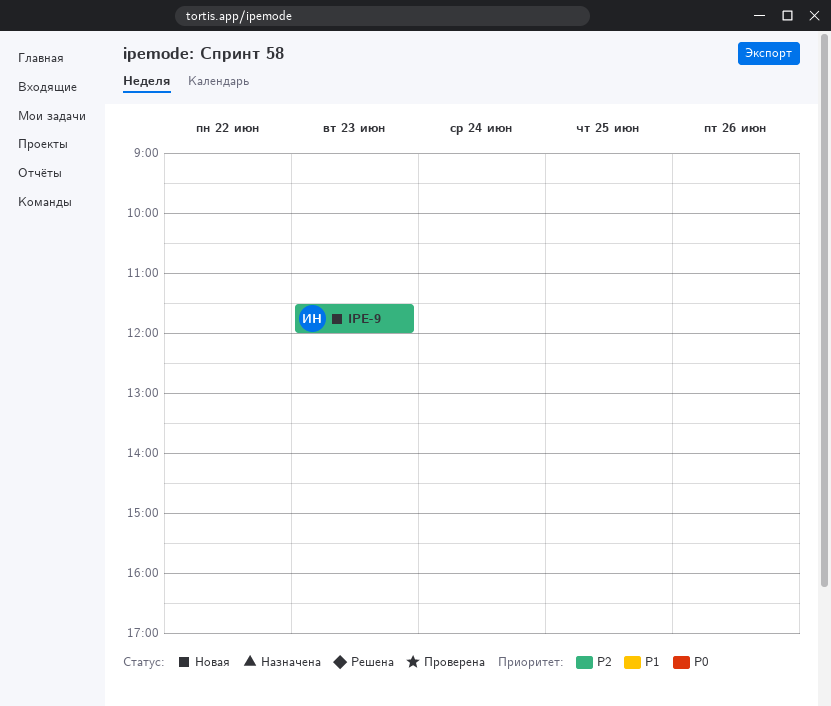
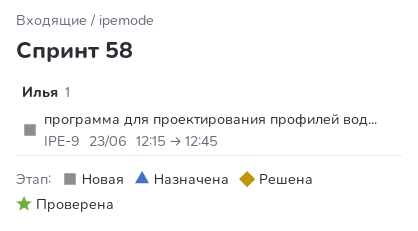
IPE-9, begins: 11:30 -> 12:15
IPE-9, ends: 12:00 -> 12:45

